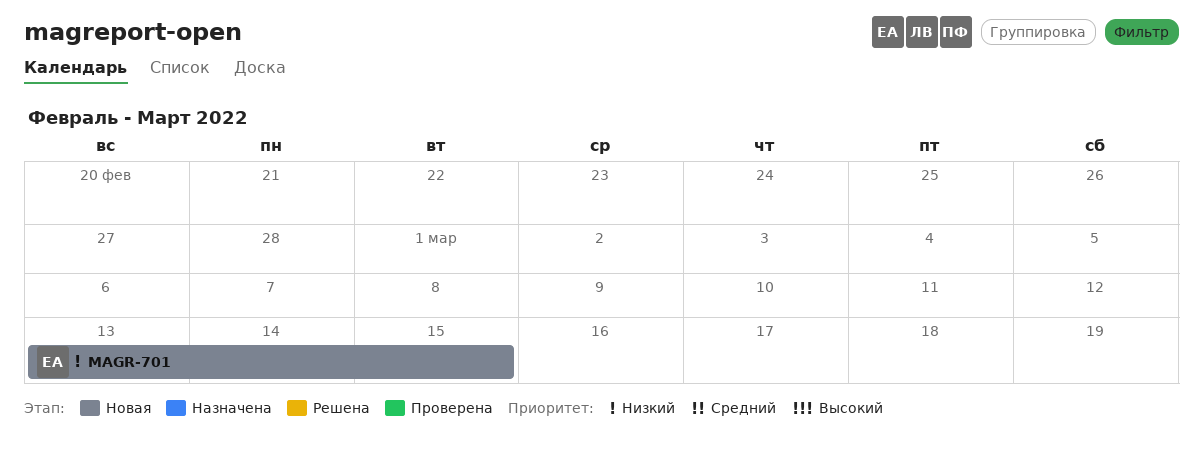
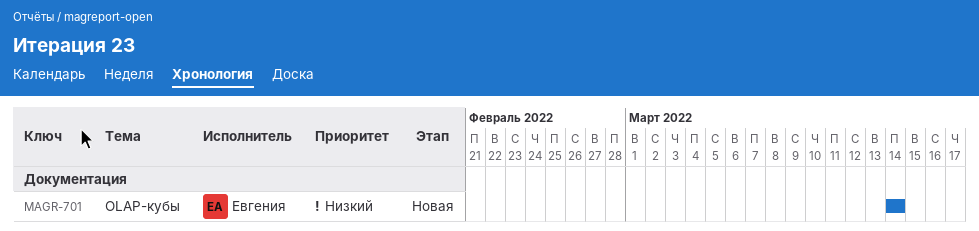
MAGR-701, start: Mar 13 -> Mar 14
MAGR-701, due: Mar 15 -> Mar 14

